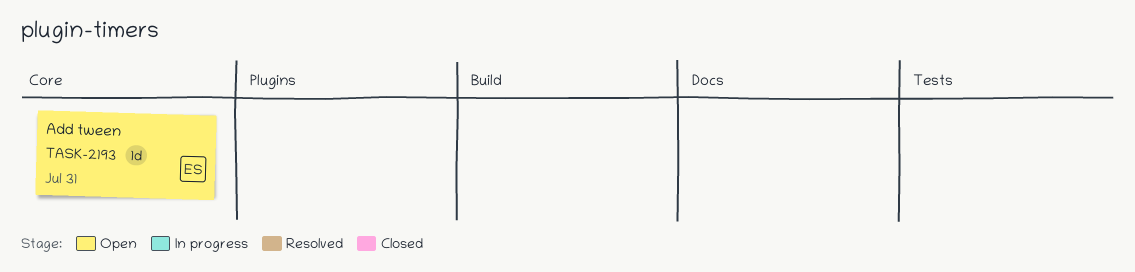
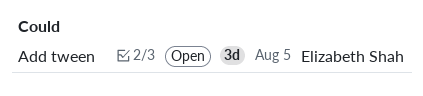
Add tween, estimate: 1d -> 3d
Add tween, due: Jul 31 -> Aug 5

